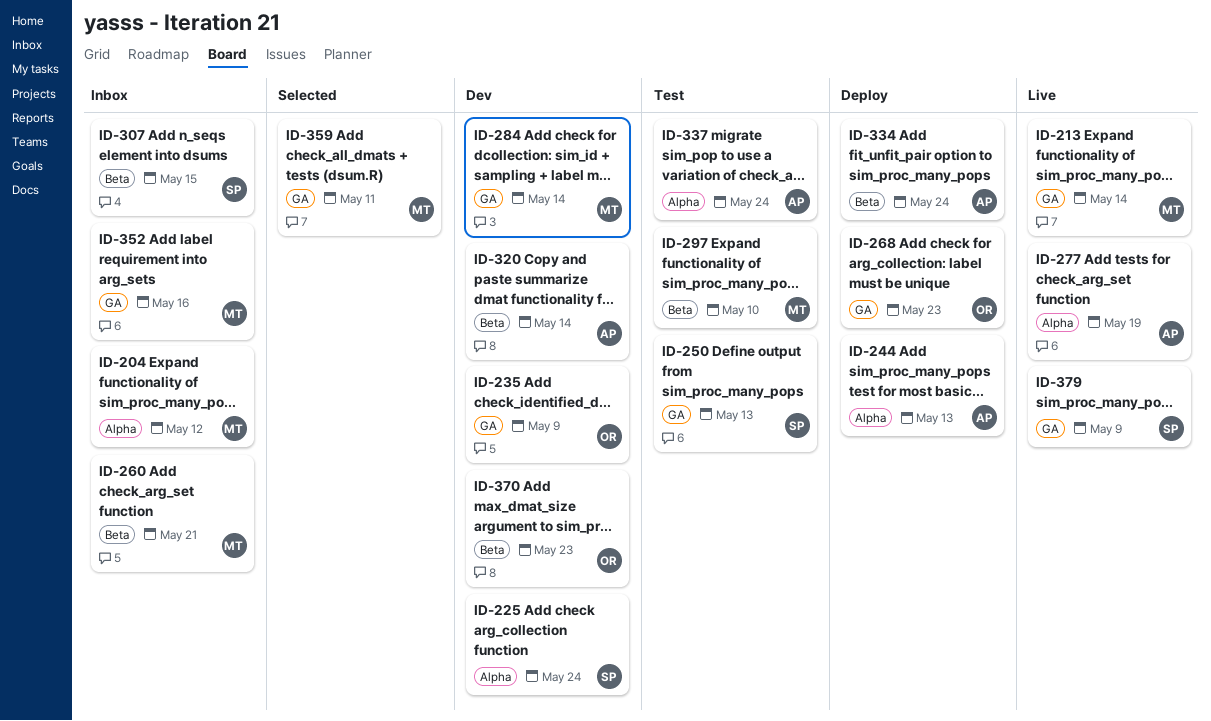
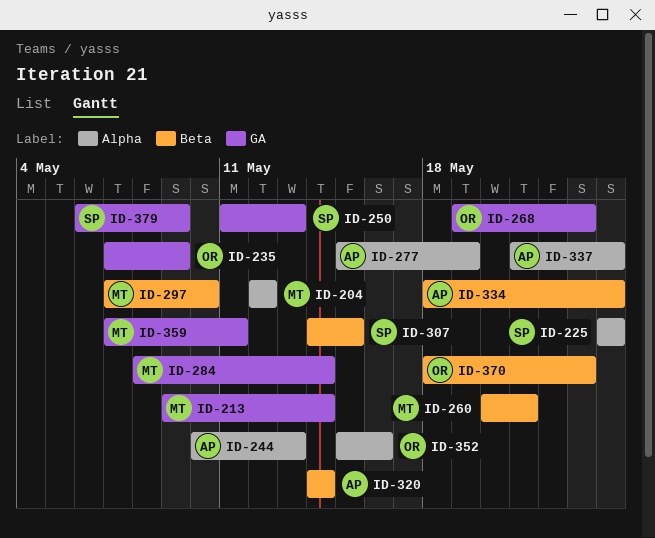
ID-352, owner: MT -> OR
ID-352, label: GA -> Alpha

